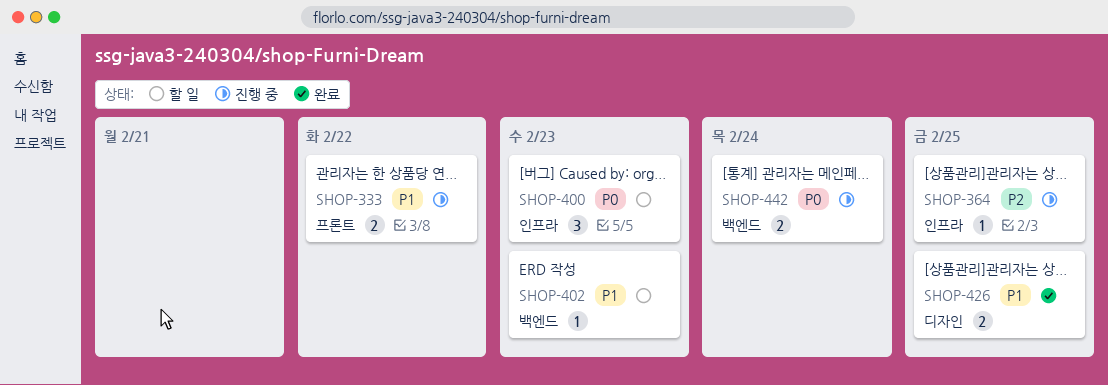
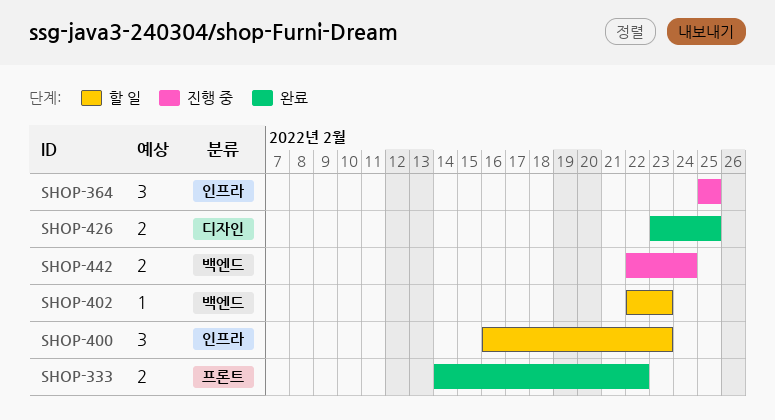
SHOP-333, status: 진행 중 -> 완료
SHOP-364, estimate: 1 -> 3

